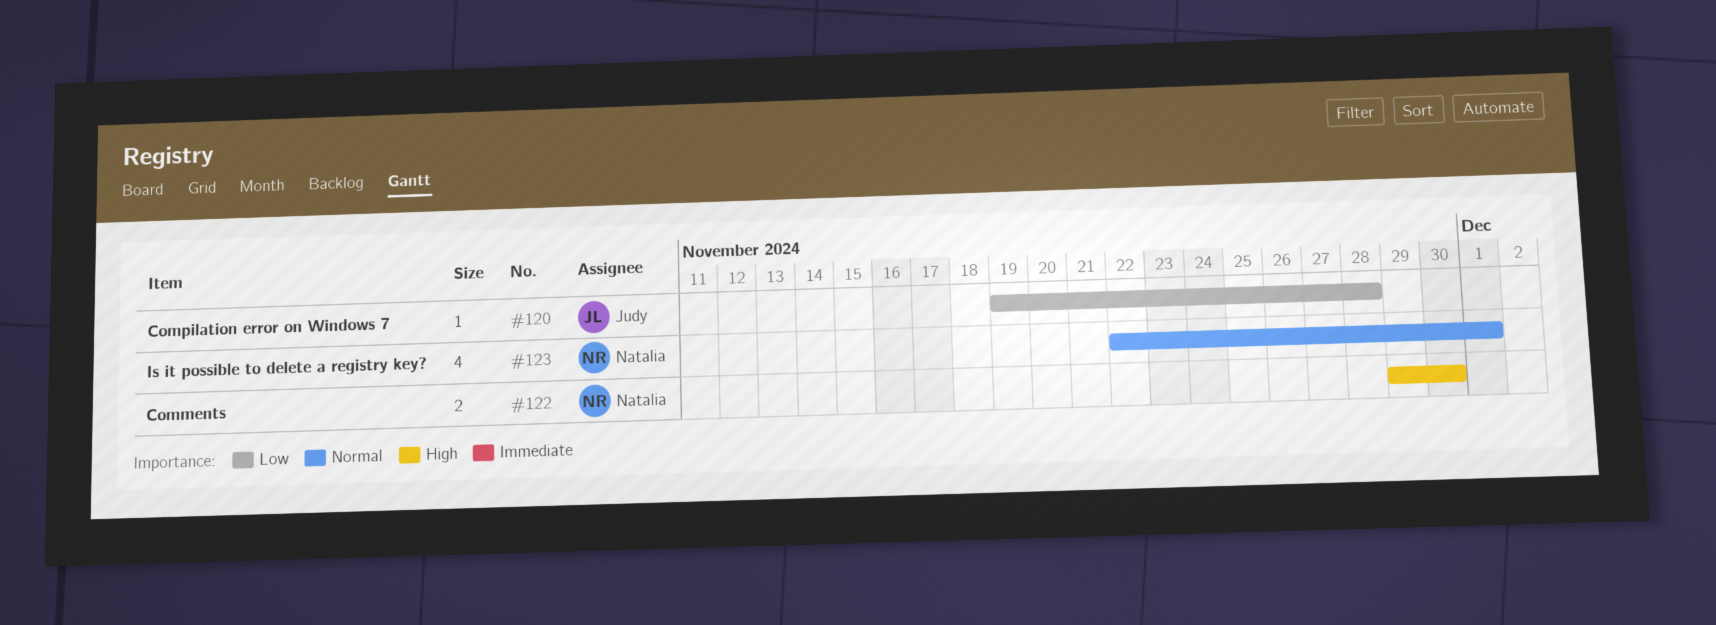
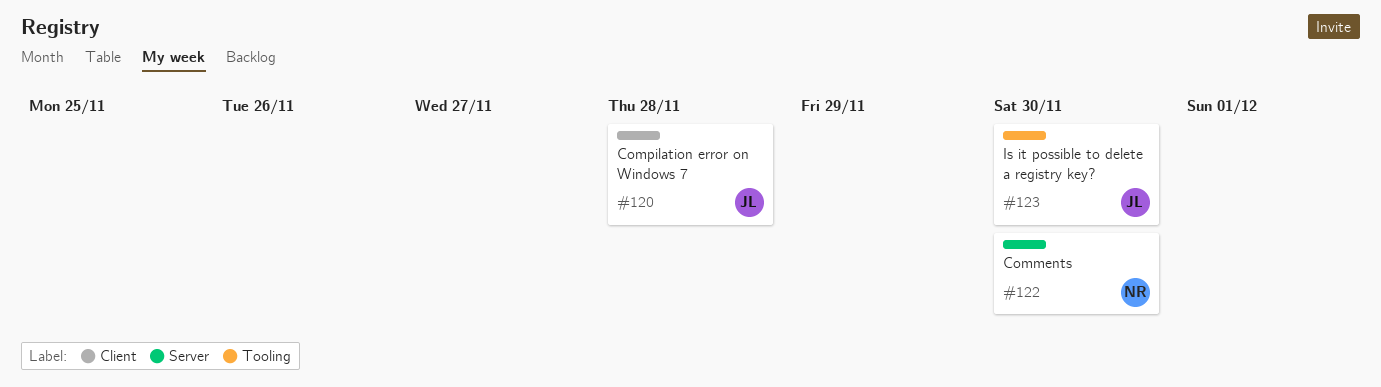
#123, owner: Natalia -> Judy
#123, due: Dec 1 -> Nov 30

